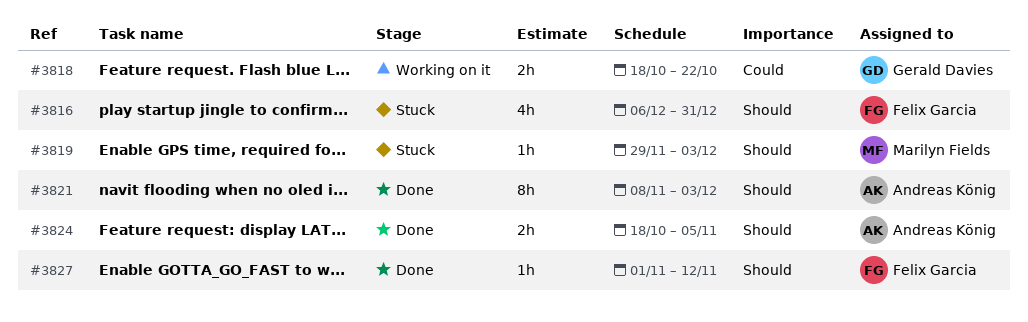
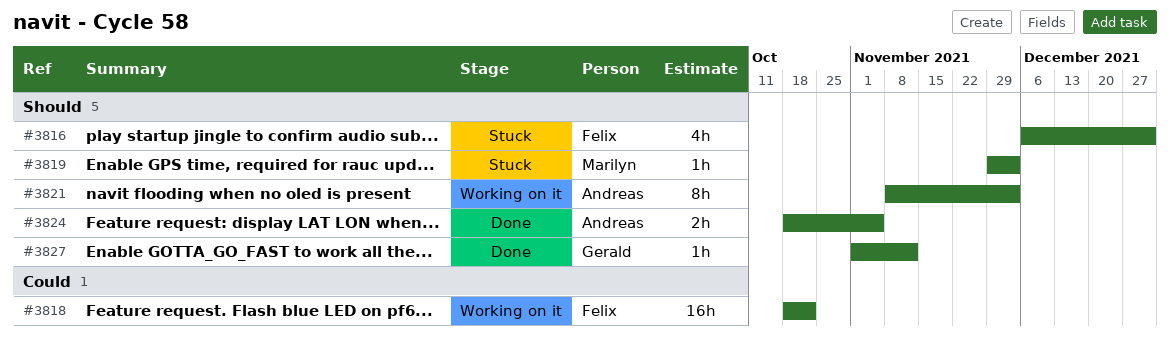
#3818, owner: Gerald Davies -> Felix Garcia
#3818, estimate: 2h -> 16h
#3821, status: Done -> Working on it
#3827, owner: Felix Garcia -> Gerald Davies

